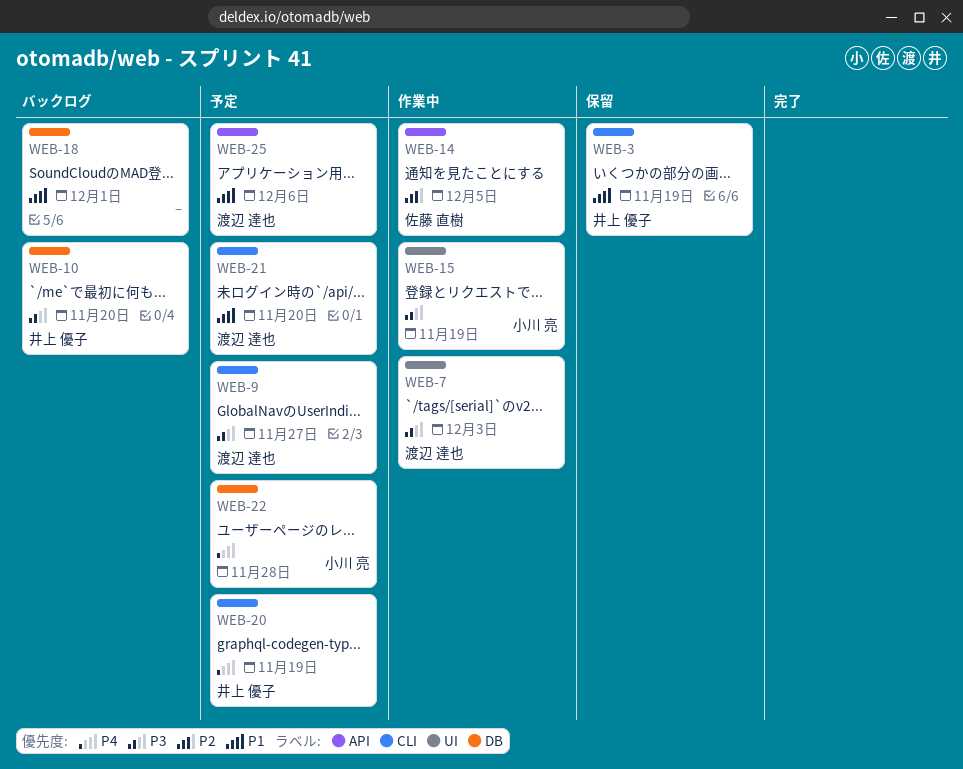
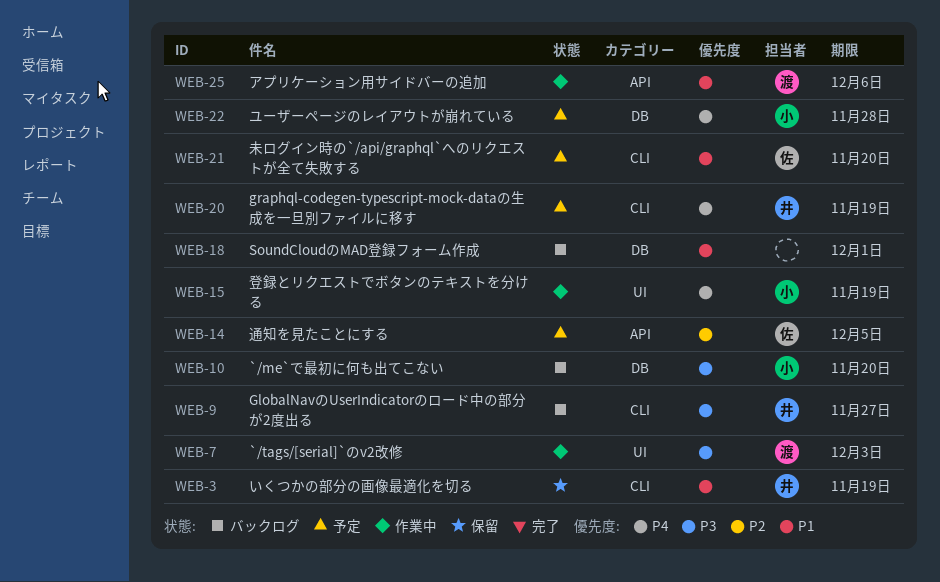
WEB-9, status: 予定 -> バックログ
WEB-9, owner: 渡辺 達也 -> 井上 優子
WEB-10, owner: 井上 優子 -> 小川 亮
WEB-14, status: 作業中 -> 予定
WEB-15, priority: P3 -> P4
WEB-21, owner: 渡辺 達也 -> 佐藤 直樹
WEB-25, status: 予定 -> 作業中

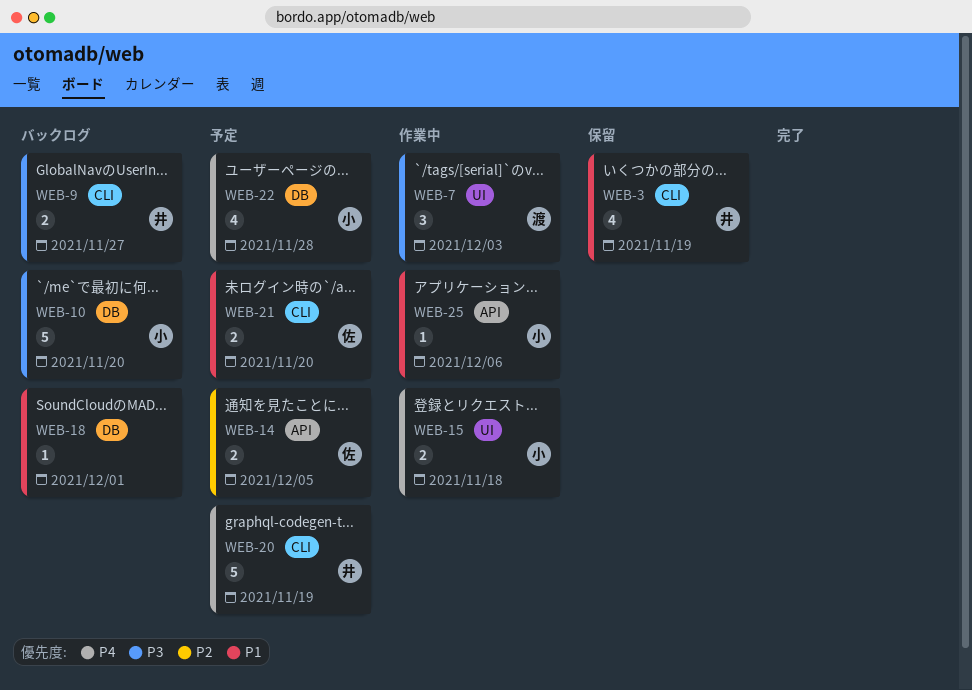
WEB-15, due: Nov 19 -> Nov 18
WEB-25, owner: 渡 -> 小

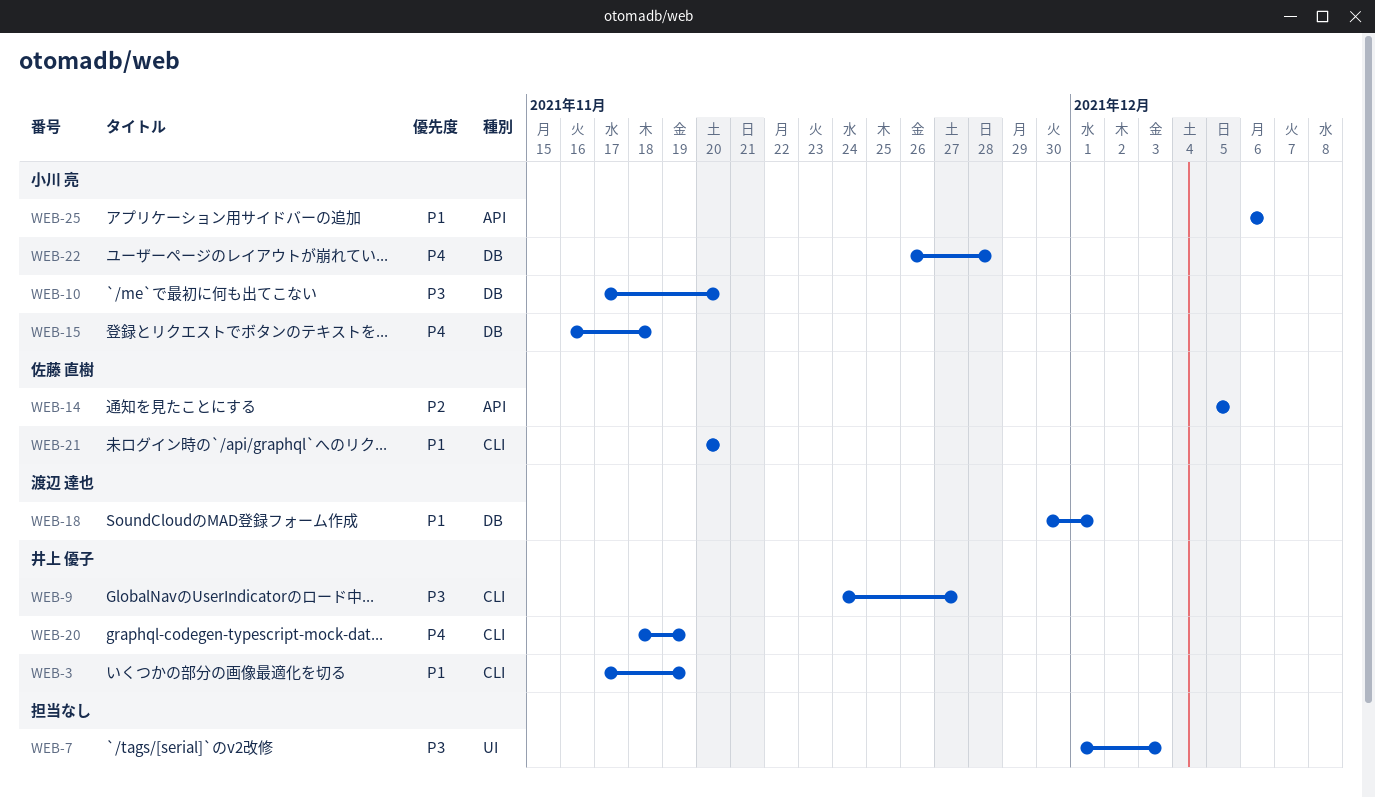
WEB-7, owner: 渡辺 達也 -> none
WEB-15, label: UI -> DB
WEB-18, owner: none -> 渡辺 達也

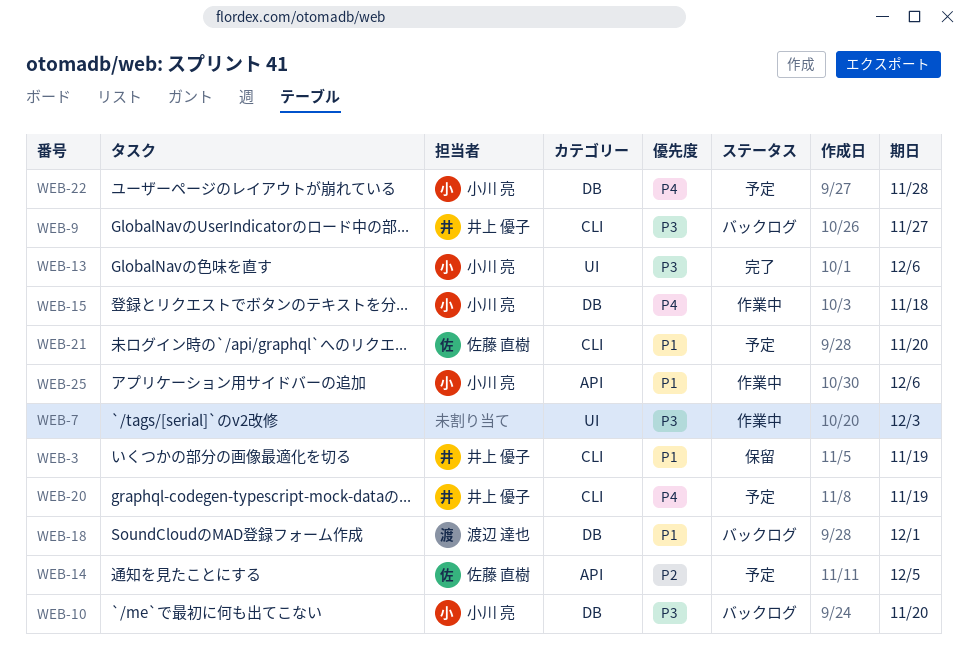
WEB-13: none -> present

